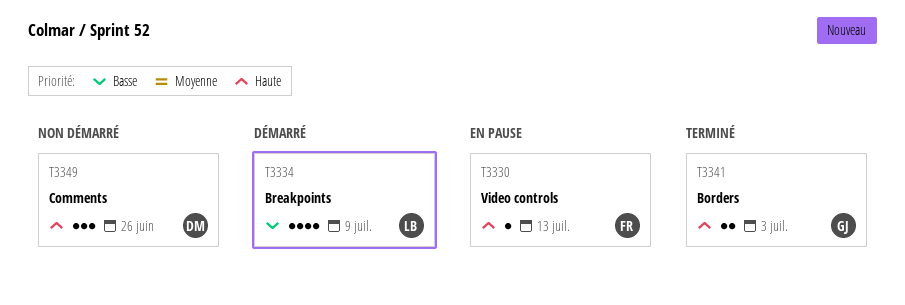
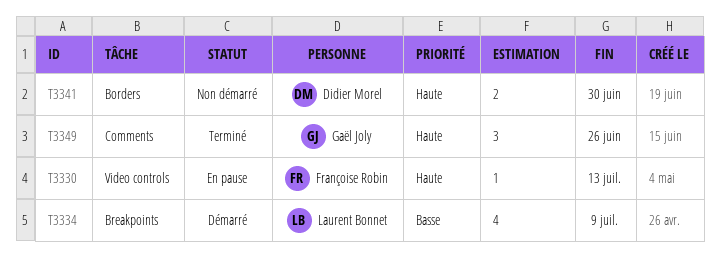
T3341, status: Terminé -> Non démarré
T3341, owner: Gaël Joly -> Didier Morel
T3341, due: Jul 3 -> Jun 30
T3349, status: Non démarré -> Terminé
T3349, owner: Didier Morel -> Gaël Joly

